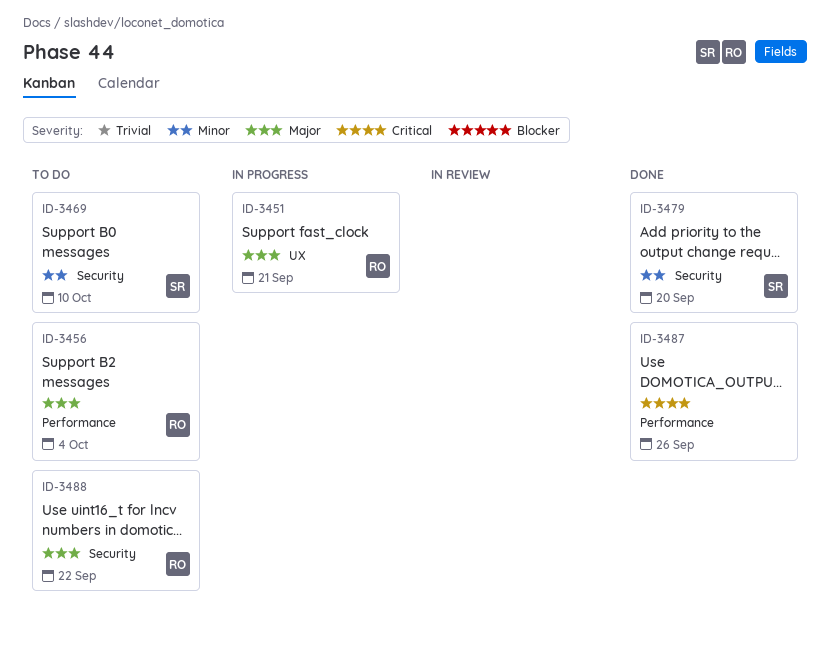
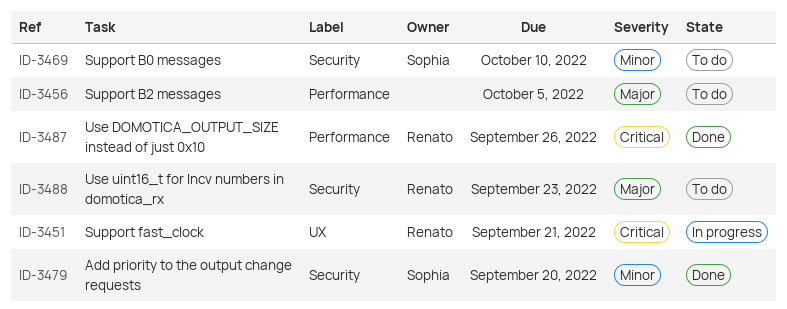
ID-3451, priority: Major -> Critical
ID-3456, owner: Renato -> none
ID-3456, due: Oct 4 -> Oct 5
ID-3487, owner: none -> Renato
ID-3488, due: Sep 22 -> Sep 23

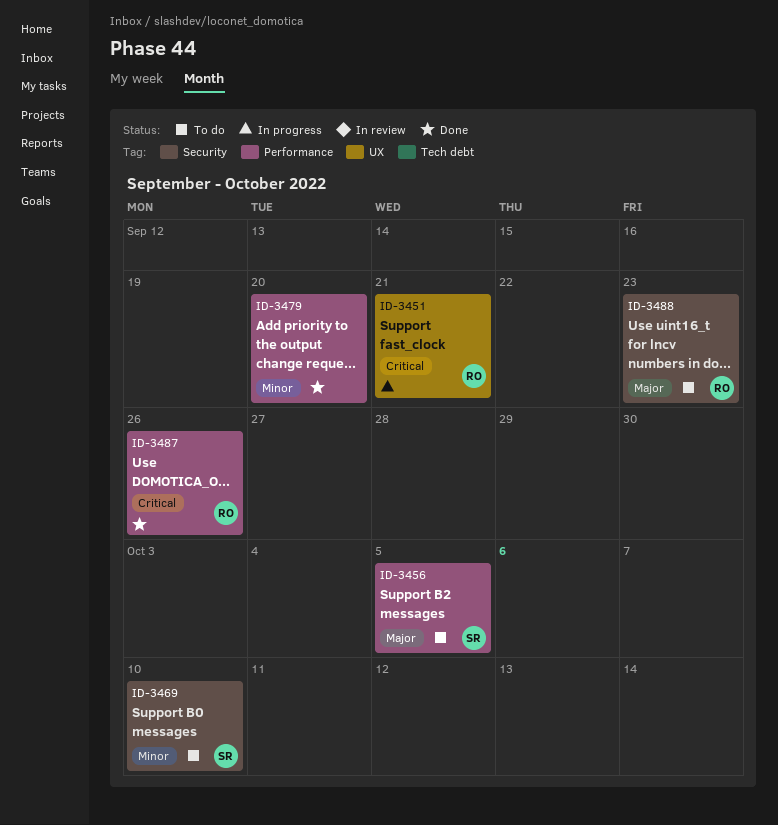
ID-3456, owner: none -> Sophia
ID-3479, owner: Sophia -> none
ID-3479, label: Security -> Performance

